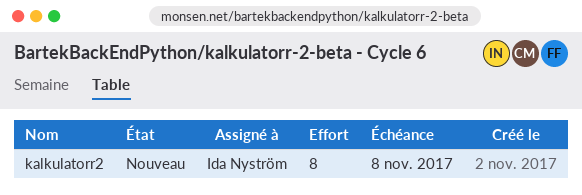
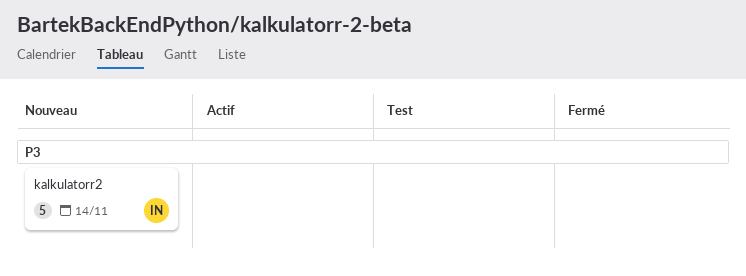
kalkulatorr2, estimate: 8 -> 5
kalkulatorr2, due: Nov 8 -> Nov 14

